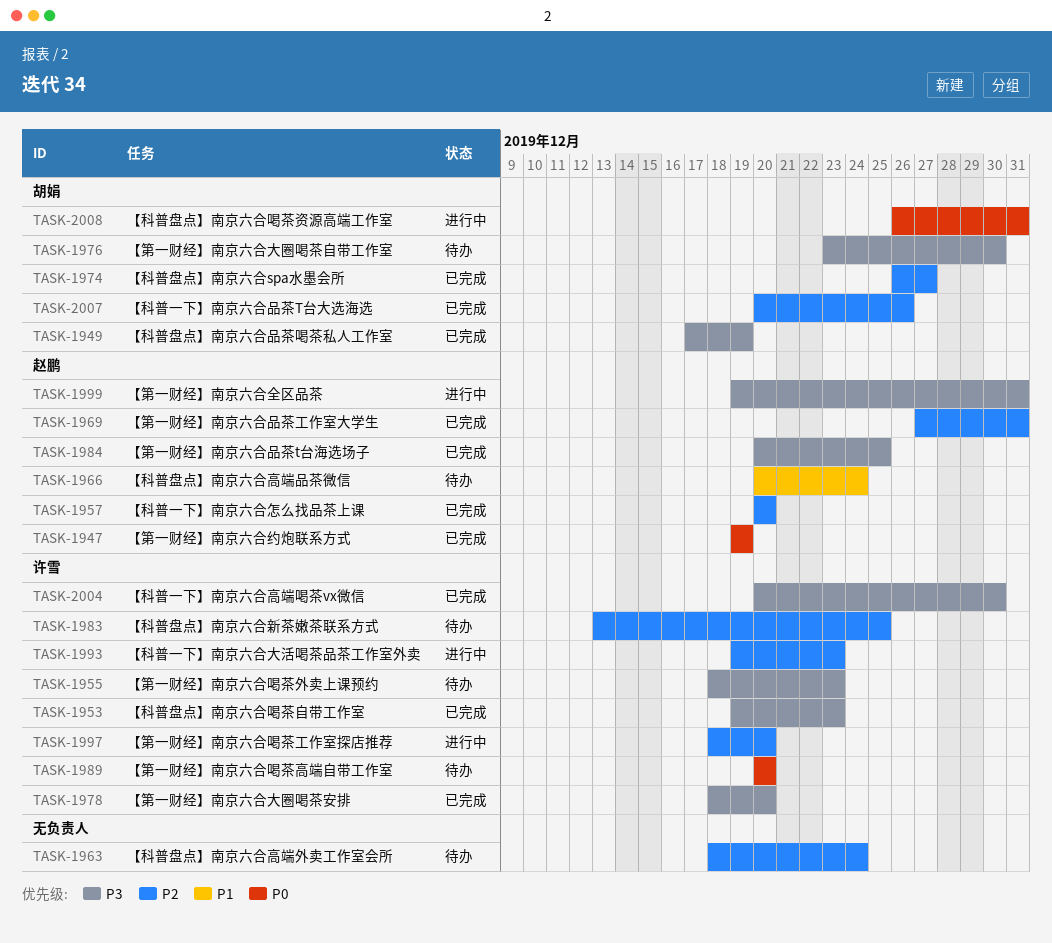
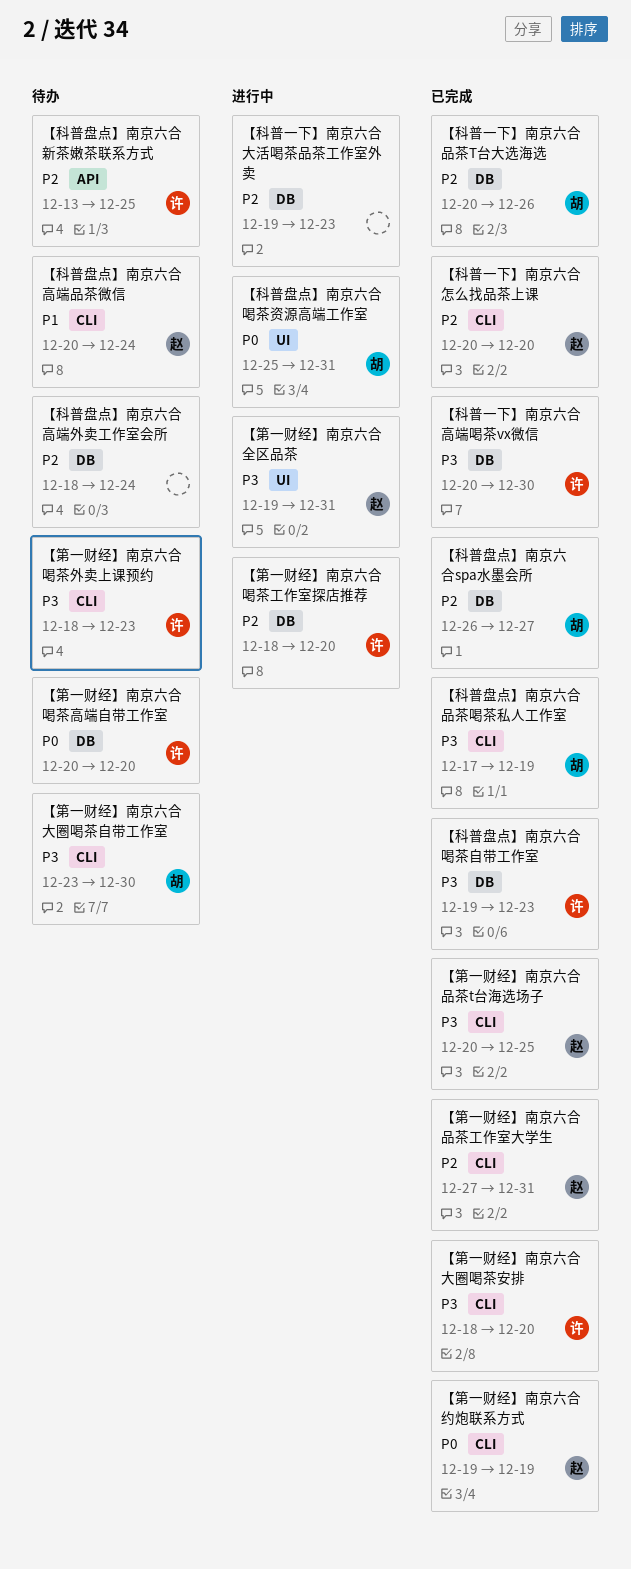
【科普一下】南京六合大活喝茶品茶工作室外卖, owner: 许雪 -> none
【科普盘点】南京六合喝茶资源高端工作室, start: Dec 26 -> Dec 25

